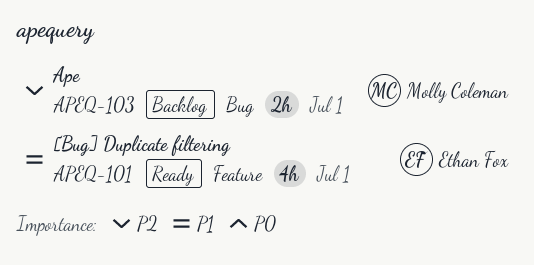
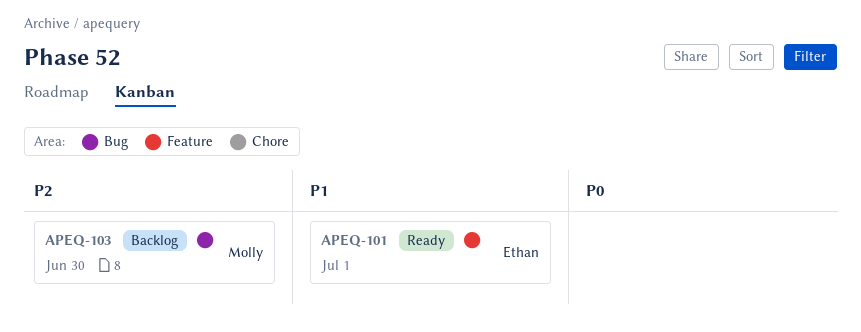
APEQ-103, due: Jul 1 -> Jun 30

